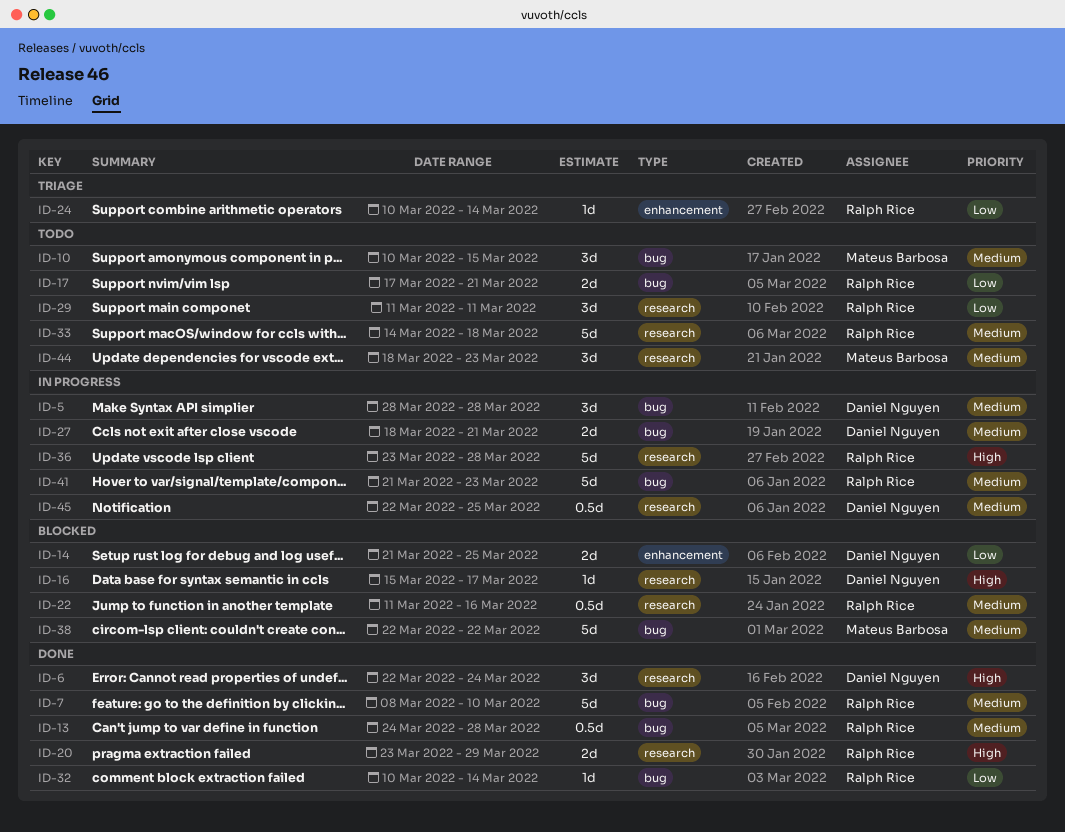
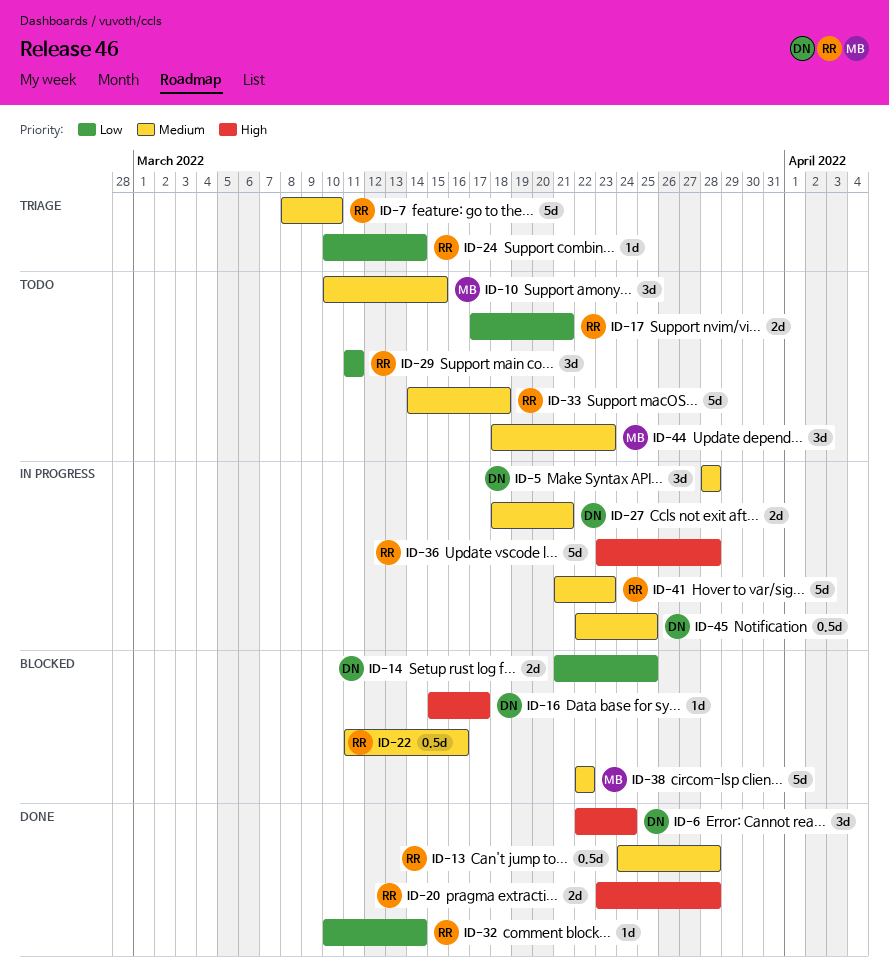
ID-7, status: Done -> Triage
ID-20, due: Mar 29 -> Mar 28

